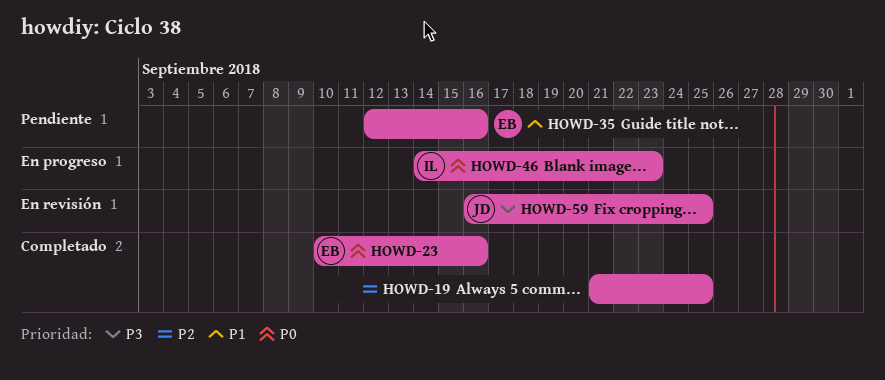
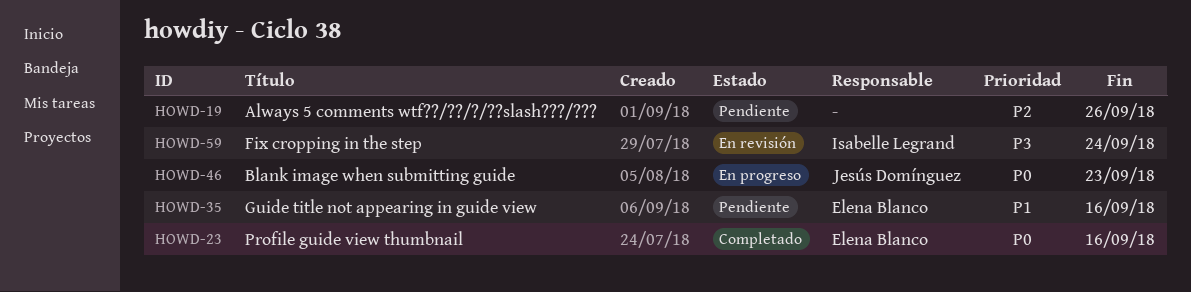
HOWD-19, status: Completado -> Pendiente
HOWD-19, due: Sep 25 -> Sep 26
HOWD-46, owner: Isabelle Legrand -> Jesús Domínguez
HOWD-59, owner: Jesús Domínguez -> Isabelle Legrand
HOWD-59, due: Sep 25 -> Sep 24

